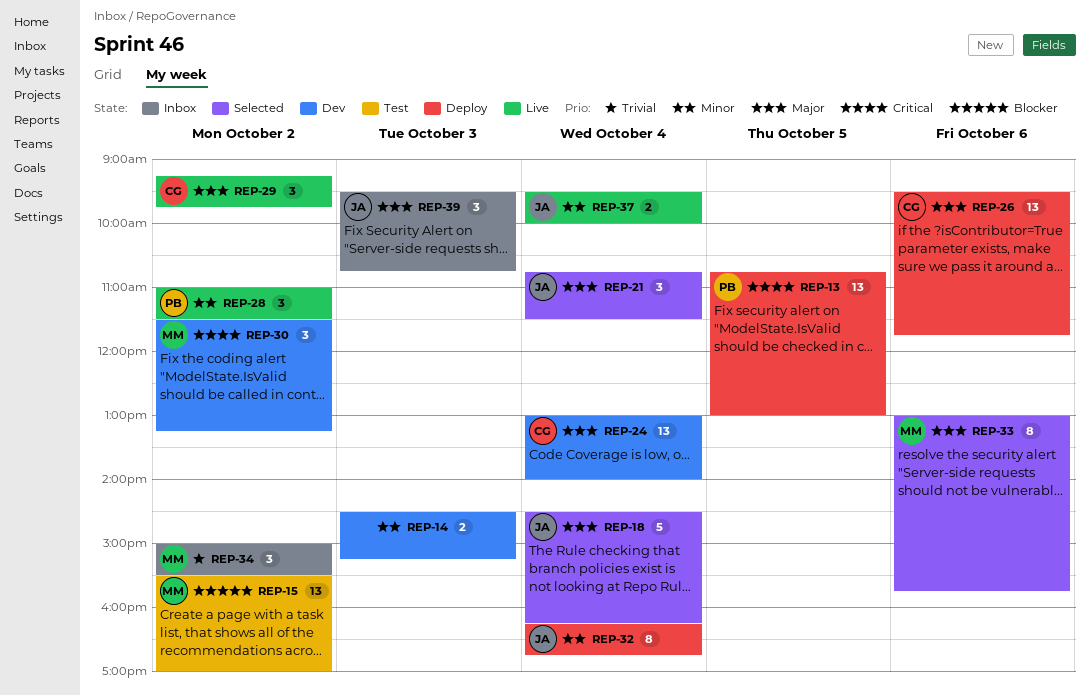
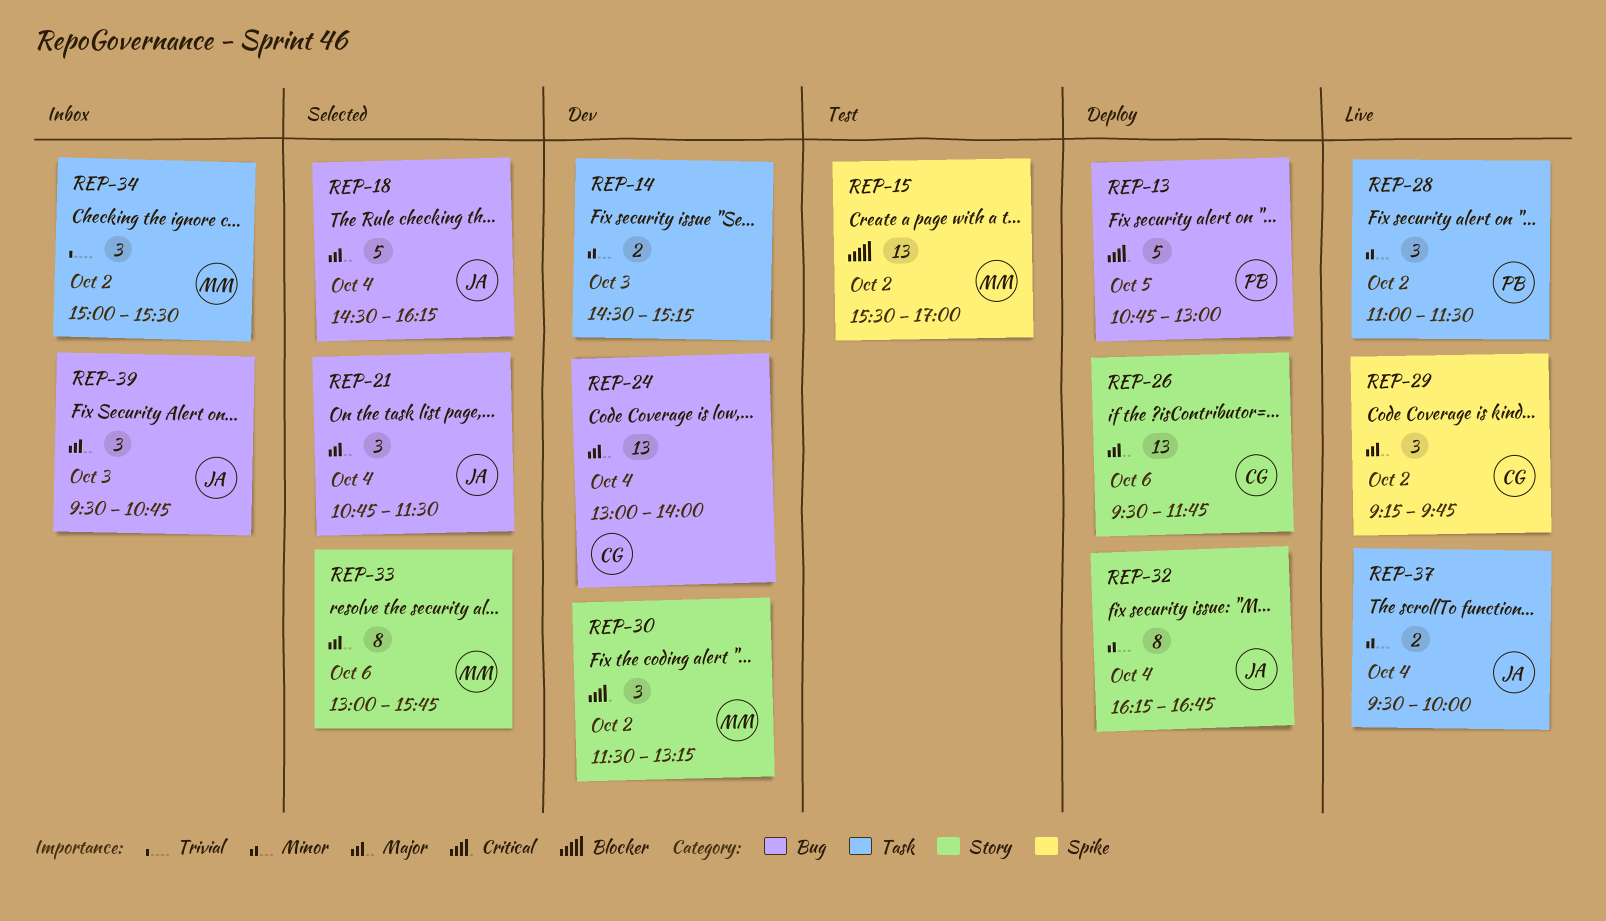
REP-13, estimate: 13 -> 5

